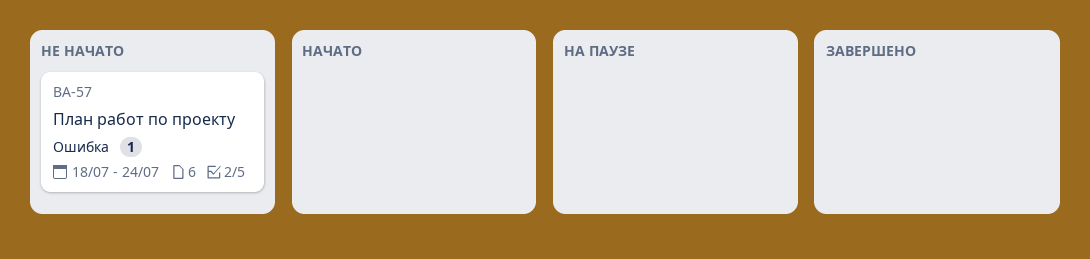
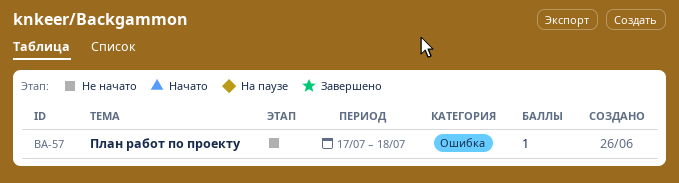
BA-57, start: Jul 18 -> Jul 17
BA-57, due: Jul 24 -> Jul 18

